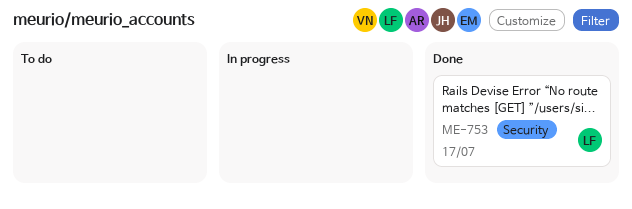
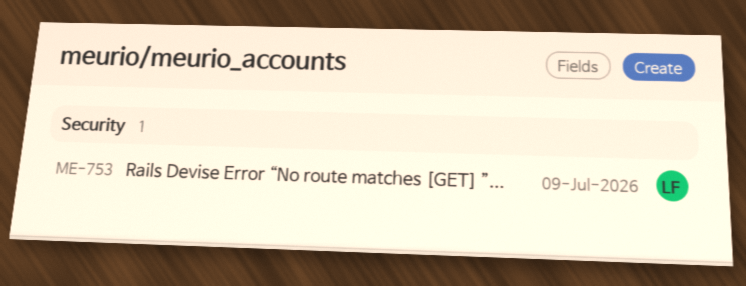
ME-753, due: Jul 17 -> Jul 9

